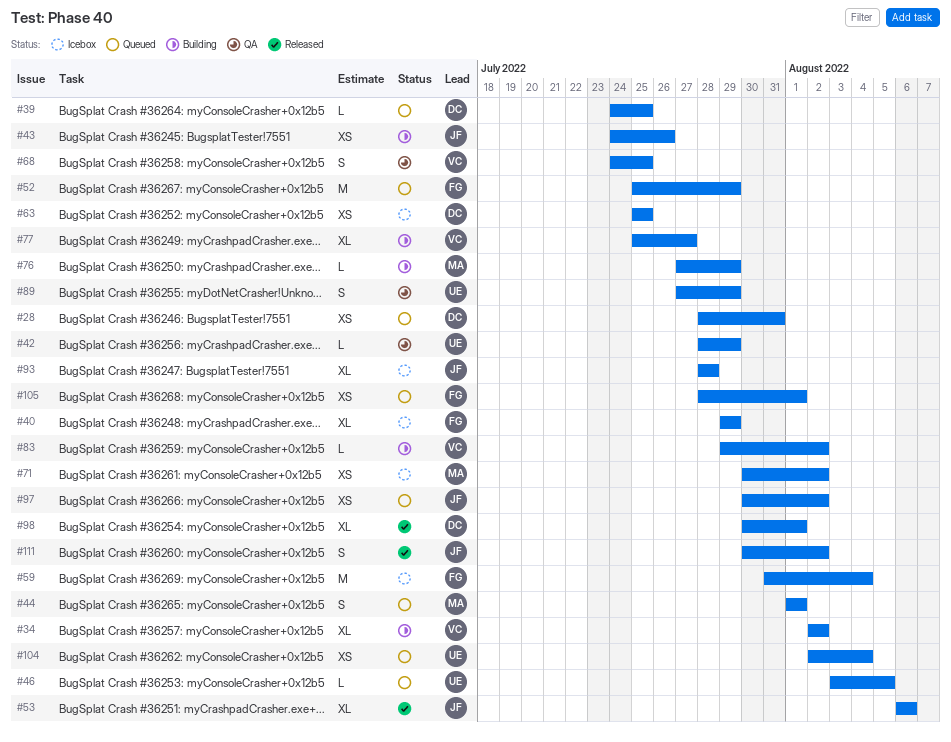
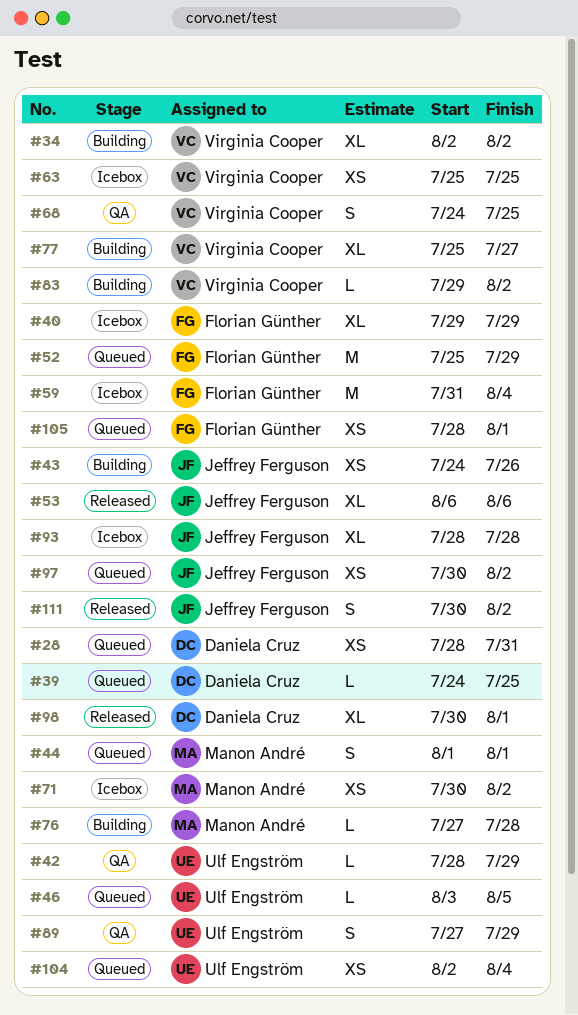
#63, owner: Daniela Cruz -> Virginia Cooper
#76, due: Jul 29 -> Jul 28

